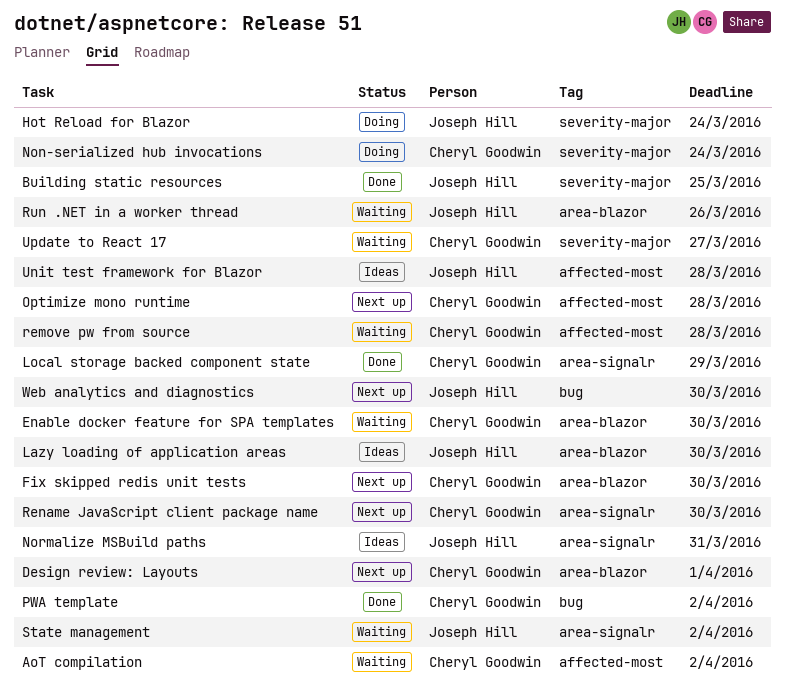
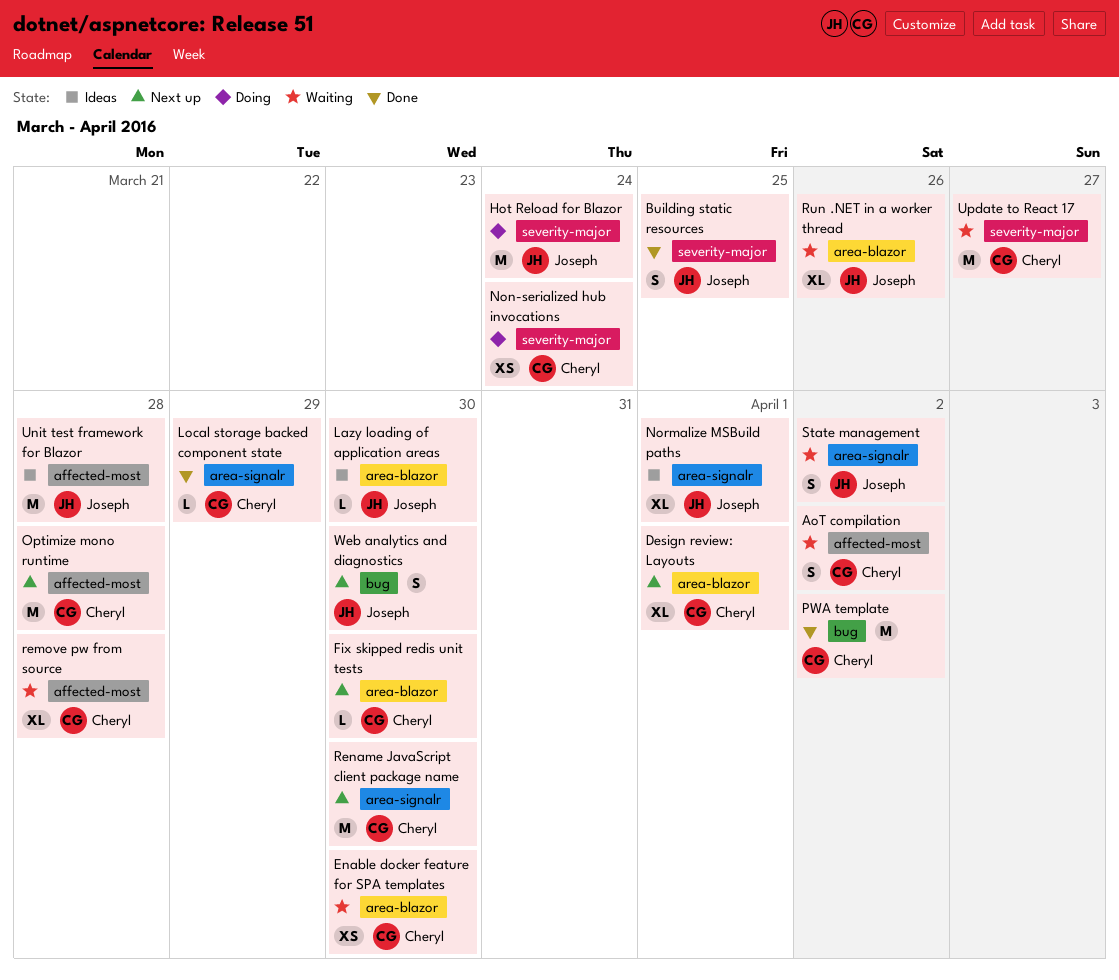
Normalize MSBuild paths, due: Mar 31 -> Apr 1

